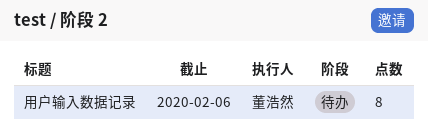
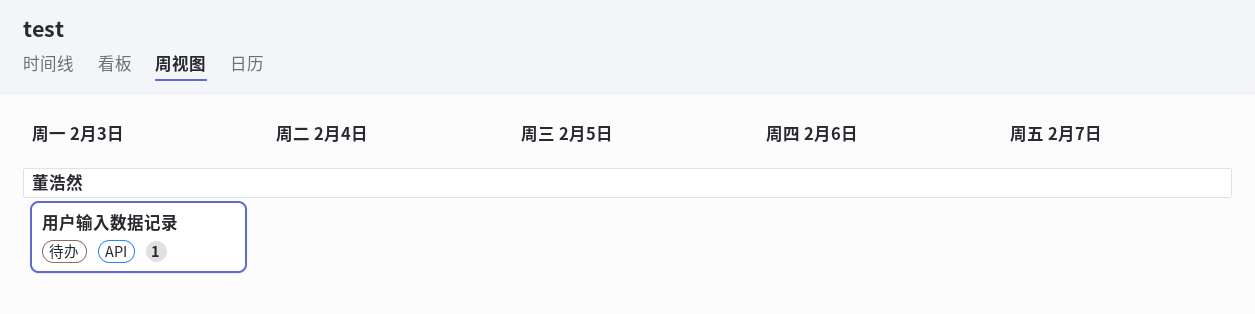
用户输入数据记录, estimate: 8 -> 1
用户输入数据记录, due: Feb 6 -> Feb 3

